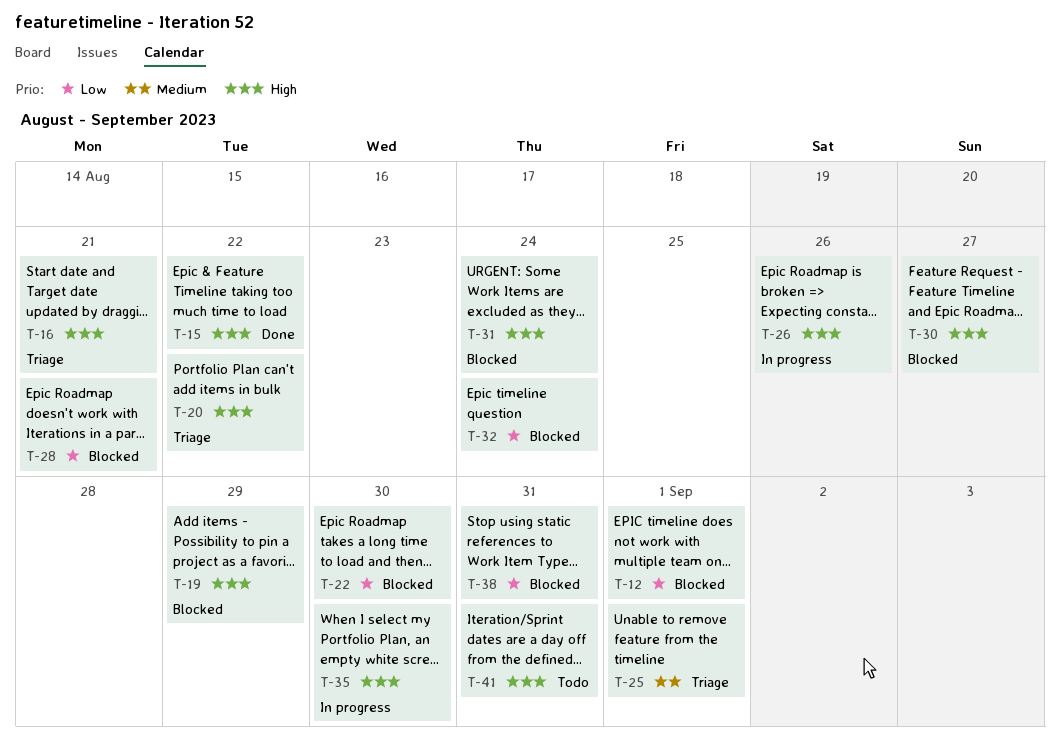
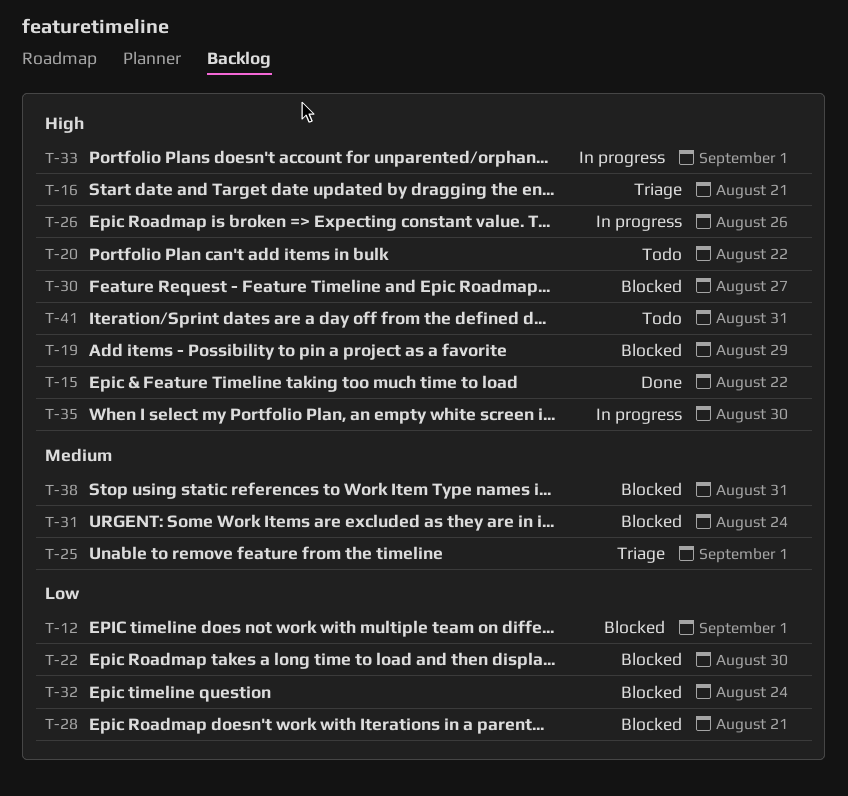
T-20, status: Triage -> Todo
T-31, priority: High -> Medium
T-33: none -> present
T-38, priority: Low -> Medium

